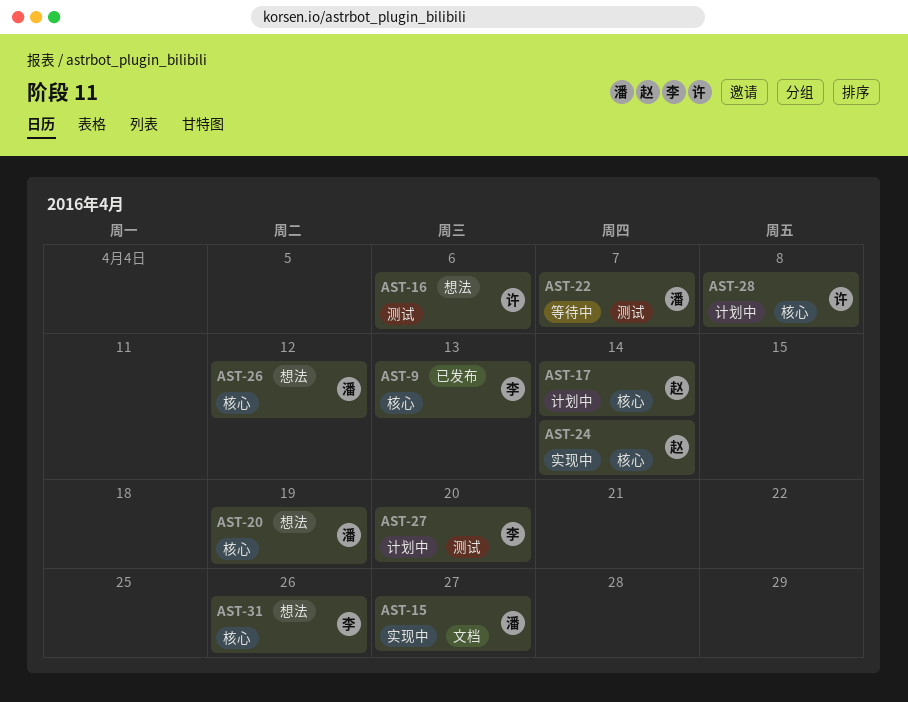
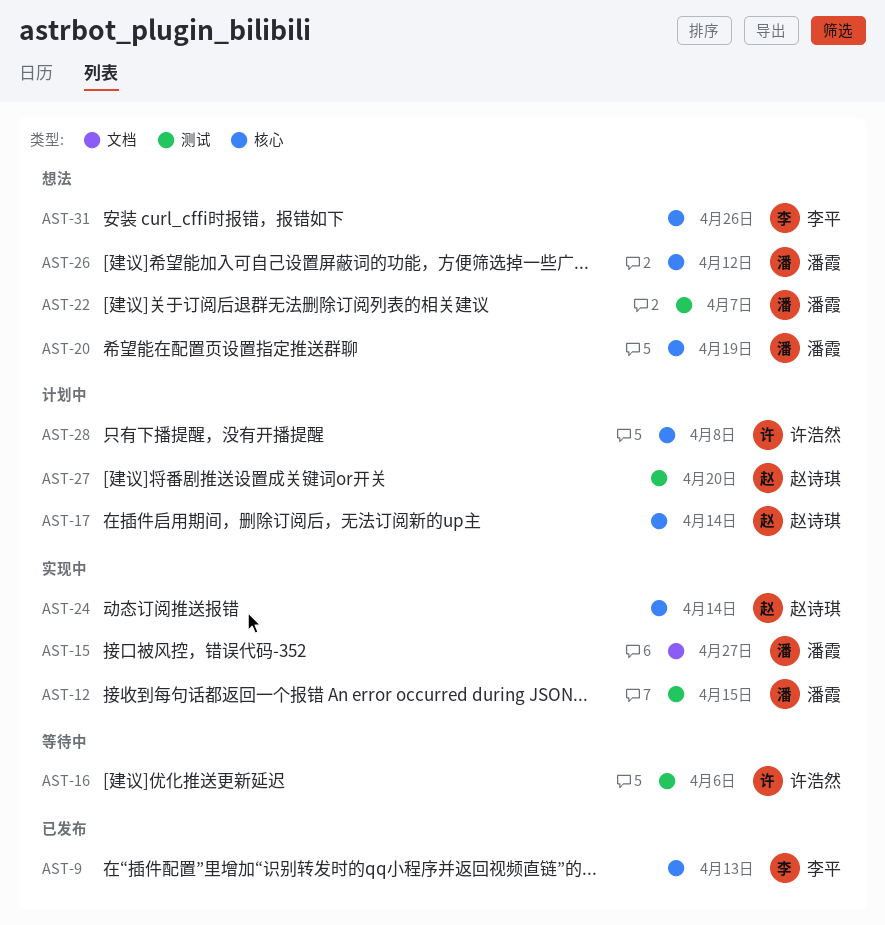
AST-12: none -> present
AST-16, status: 想法 -> 等待中
AST-22, status: 等待中 -> 想法
AST-27, owner: 李平 -> 赵诗琪

